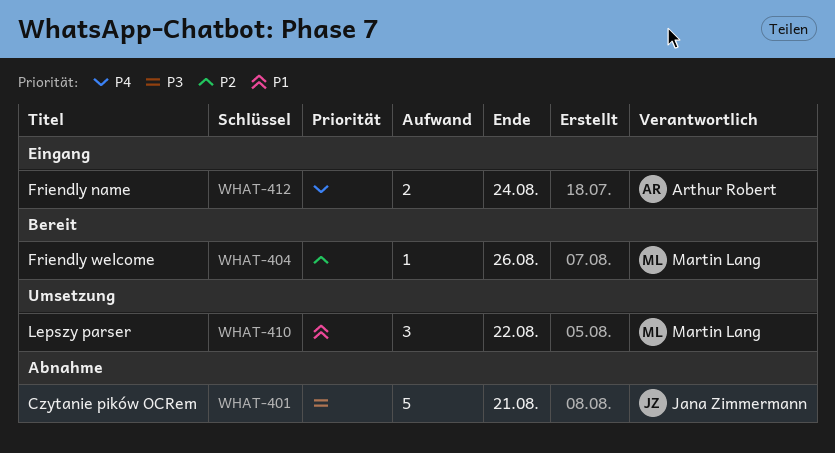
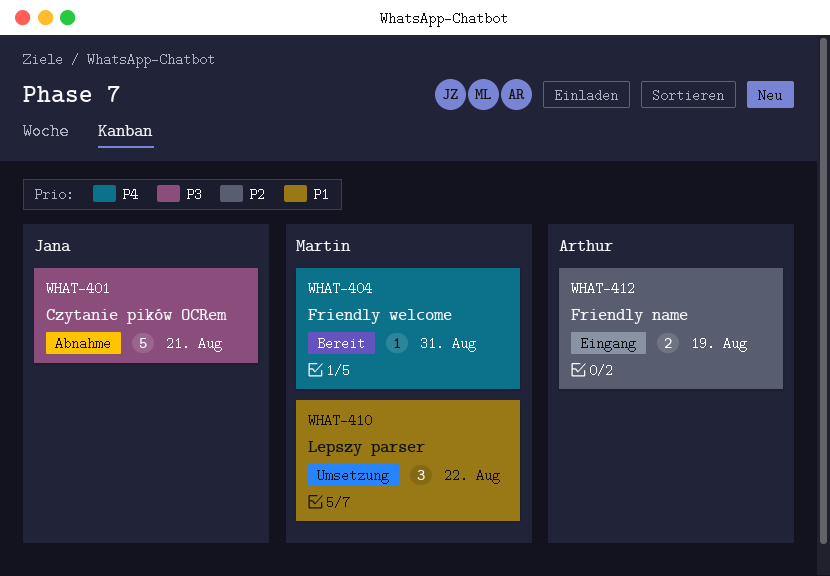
WHAT-404, priority: P2 -> P4
WHAT-404, due: Aug 26 -> Aug 31
WHAT-412, priority: P4 -> P2
WHAT-412, due: Aug 24 -> Aug 19

